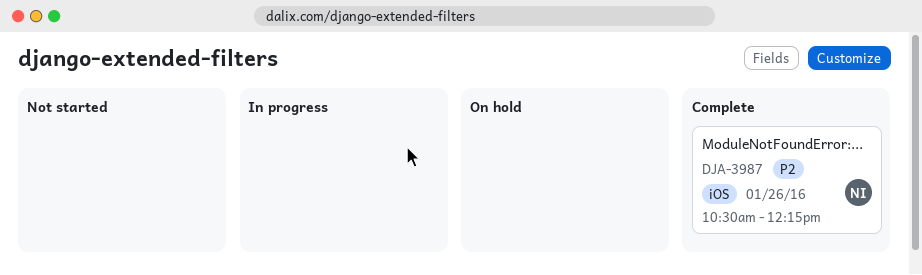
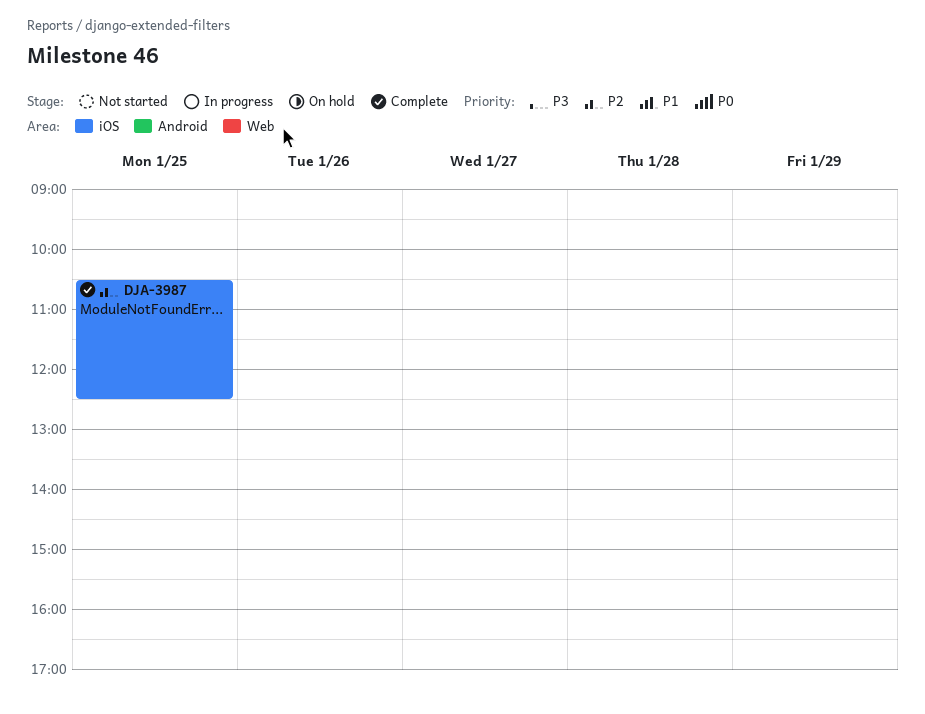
DJA-3987, day: Jan 26 -> Jan 25
DJA-3987, ends: 12:15 -> 12:30

